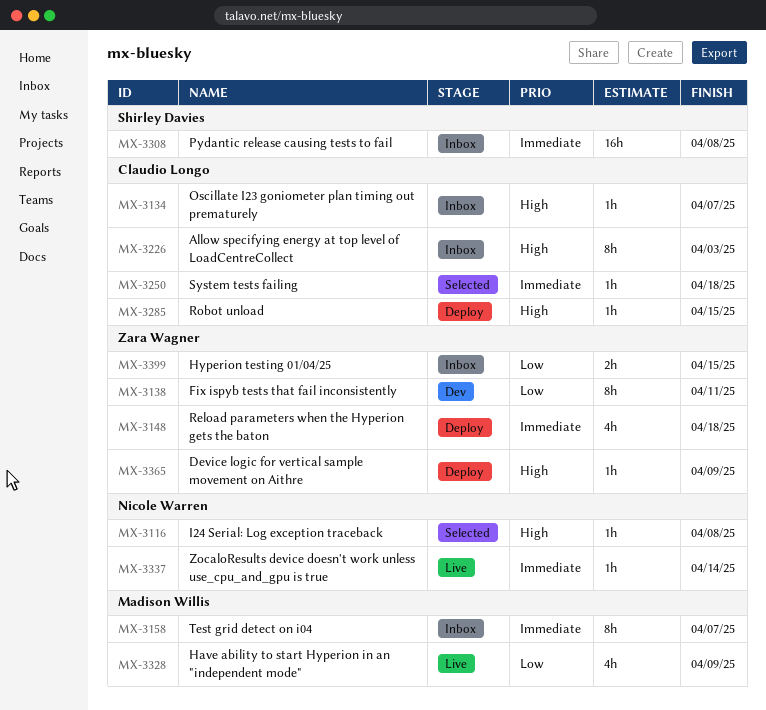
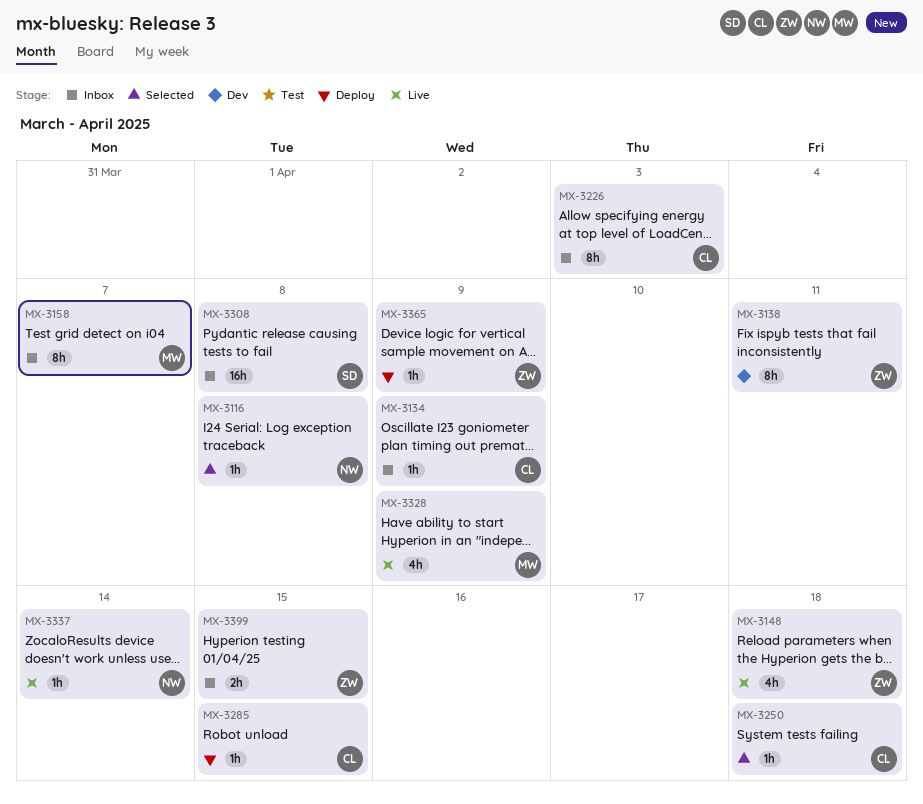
MX-3134, due: Apr 7 -> Apr 9
MX-3148, status: Deploy -> Live

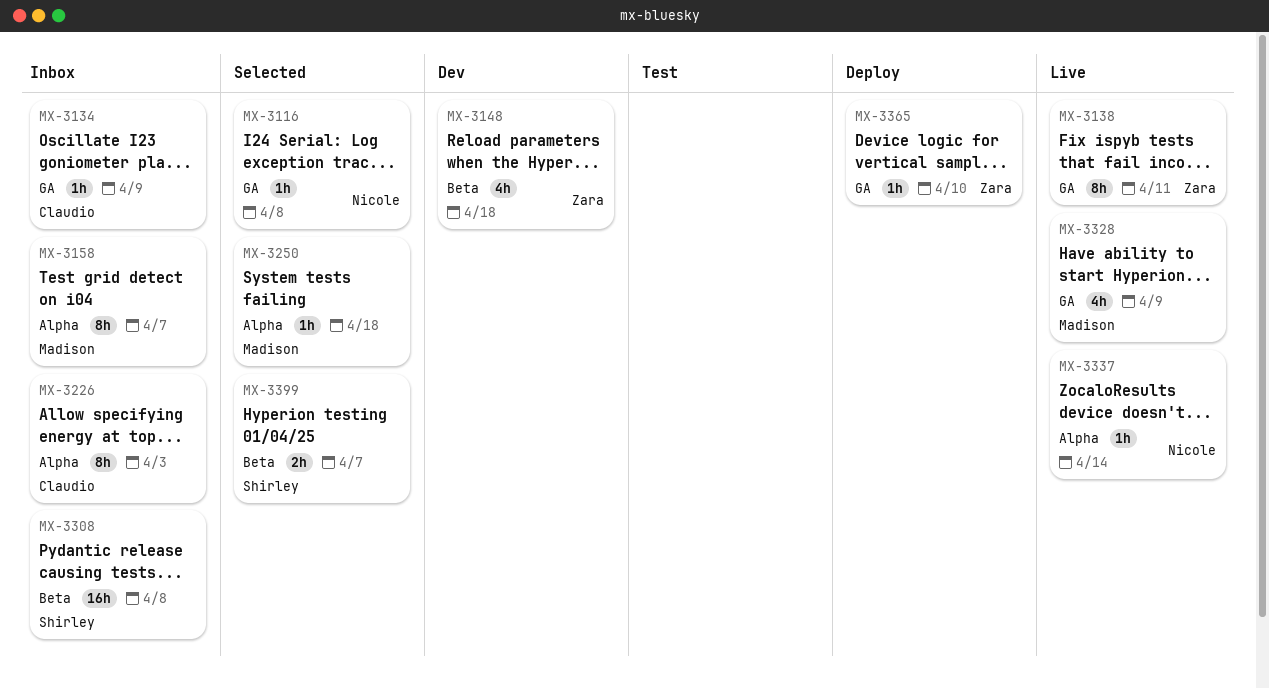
MX-3138, status: Dev -> Live
MX-3148, status: Live -> Dev
MX-3250, owner: Claudio -> Madison
MX-3285: present -> none
MX-3365, due: Apr 9 -> Apr 10
MX-3399, status: Inbox -> Selected
MX-3399, owner: Zara -> Shirley
MX-3399, due: Apr 15 -> Apr 7

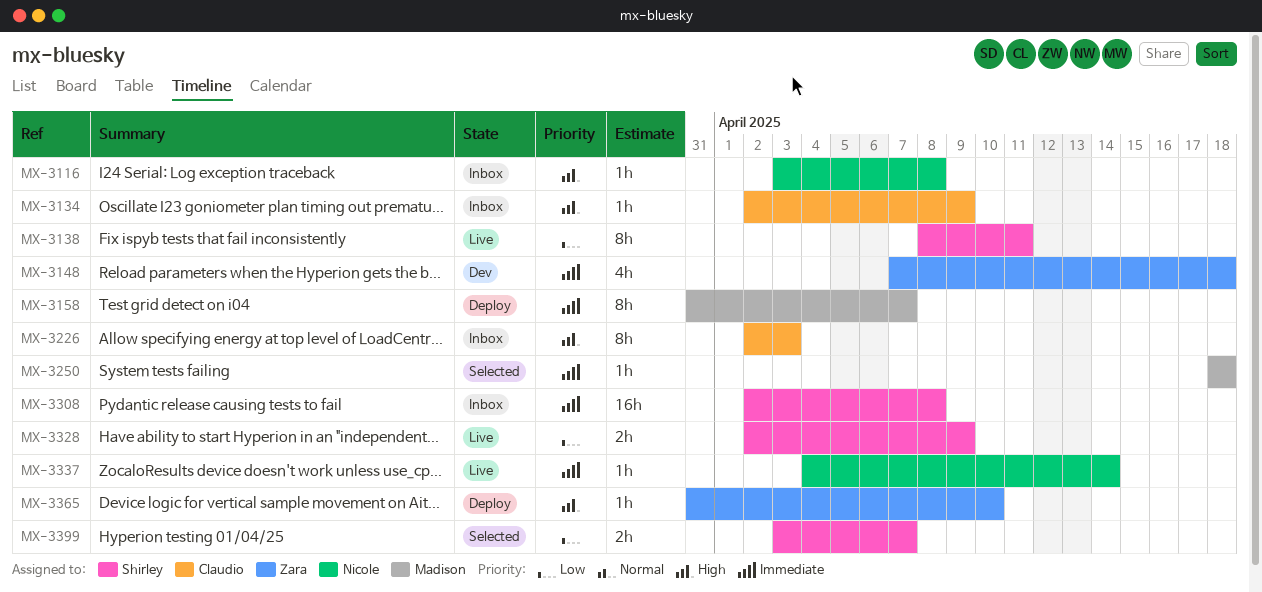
MX-3116, status: Selected -> Inbox
MX-3138, owner: Zara -> Shirley
MX-3158, status: Inbox -> Deploy
MX-3328, owner: Madison -> Shirley
MX-3328, estimate: 4h -> 2h

